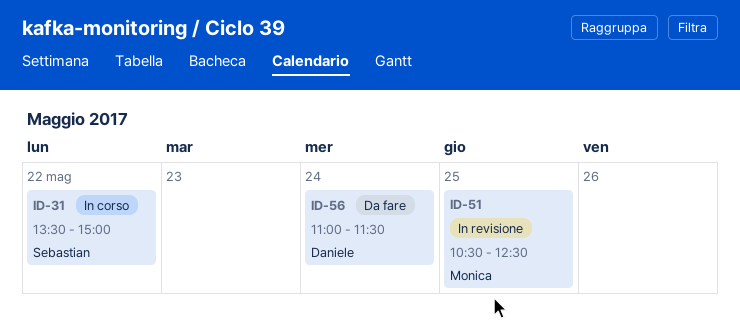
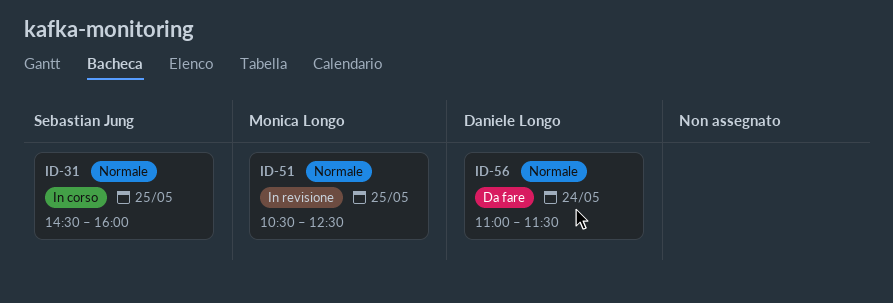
ID-31, day: May 22 -> May 25
ID-31, begins: 13:30 -> 14:30
ID-31, ends: 15:00 -> 16:00

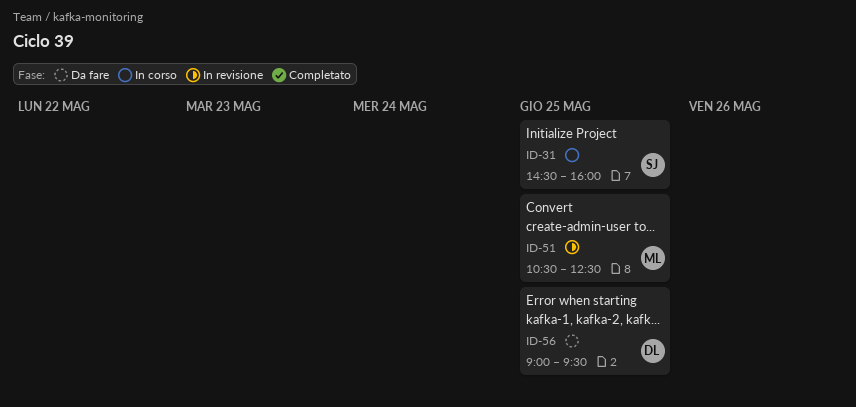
ID-56, day: May 24 -> May 25
ID-56, begins: 11:00 -> 09:00
ID-56, ends: 11:30 -> 09:30

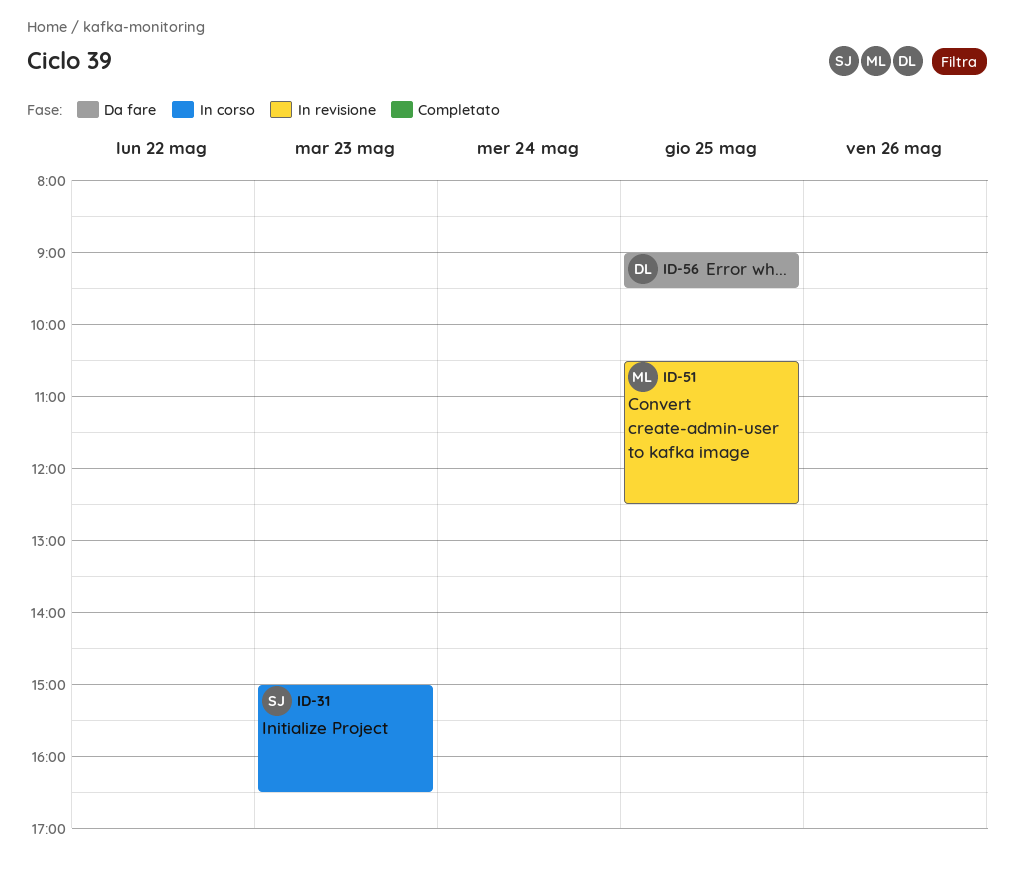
ID-31, day: May 25 -> May 23
ID-31, begins: 14:30 -> 15:00
ID-31, ends: 16:00 -> 16:30

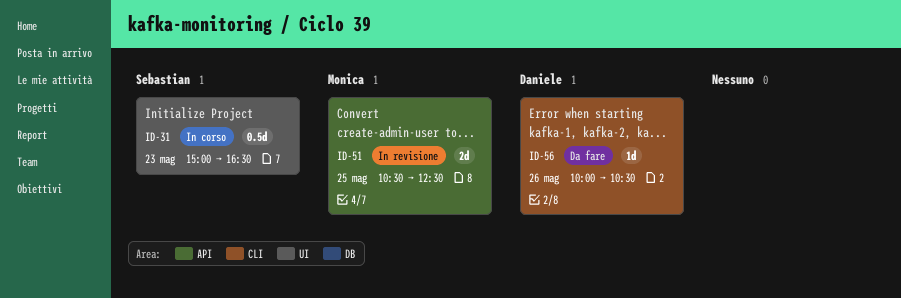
ID-56, day: May 25 -> May 26
ID-56, begins: 09:00 -> 10:00
ID-56, ends: 09:30 -> 10:30

